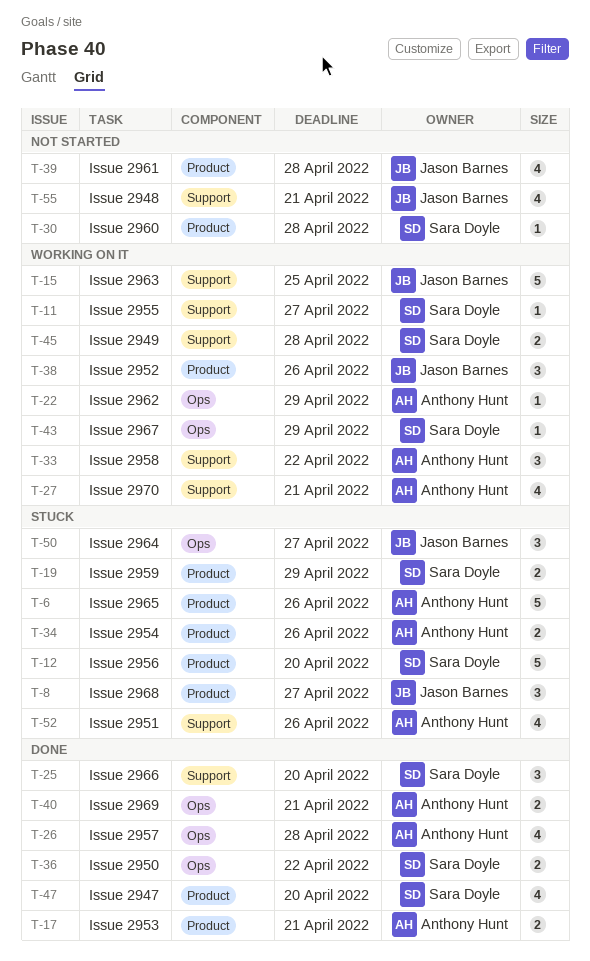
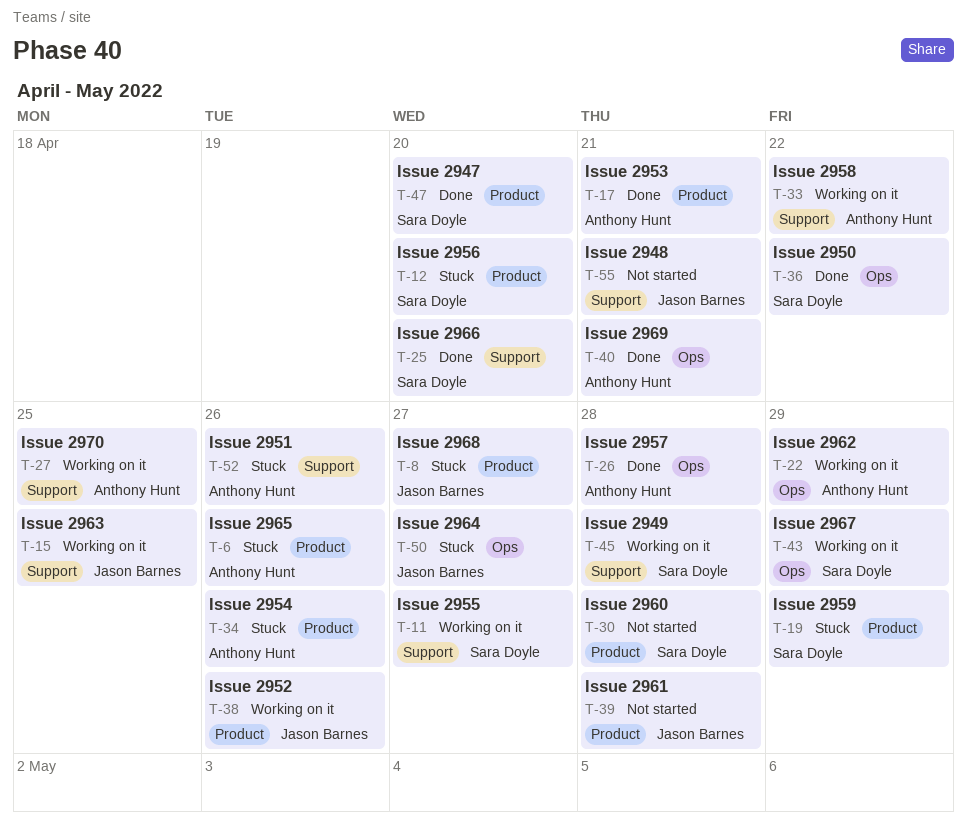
T-27, due: Apr 21 -> Apr 25

